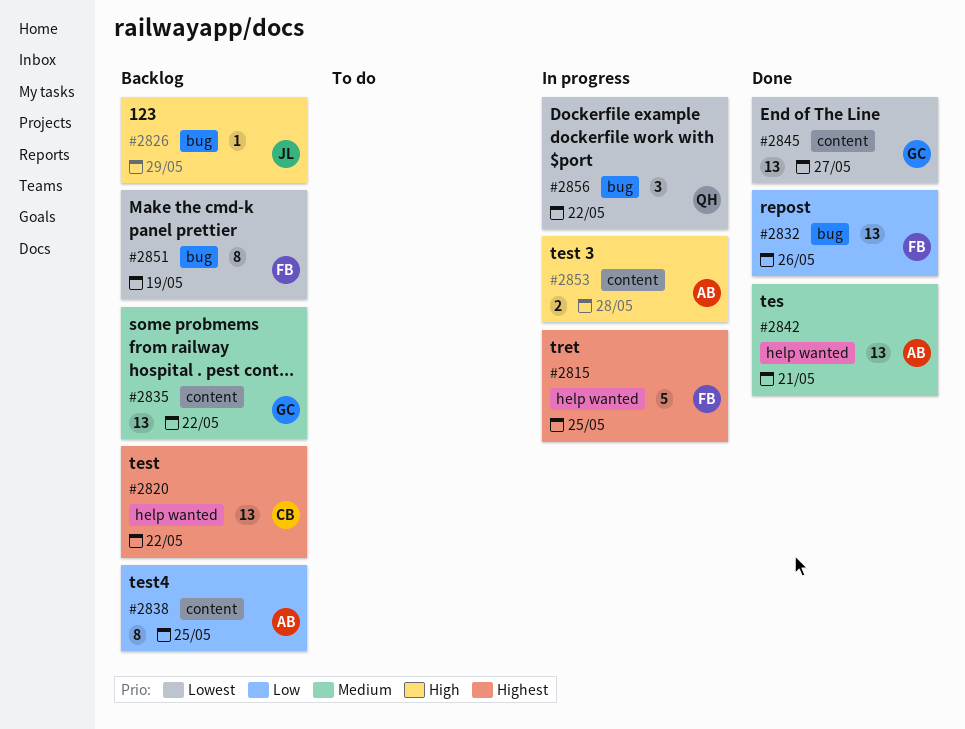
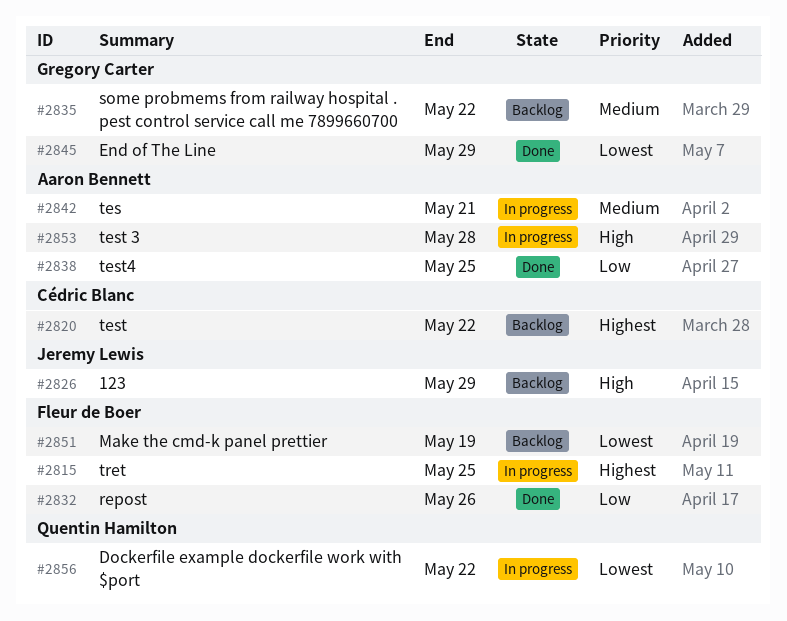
#2838, status: Backlog -> Done
#2842, status: Done -> In progress
#2845, due: May 27 -> May 29

